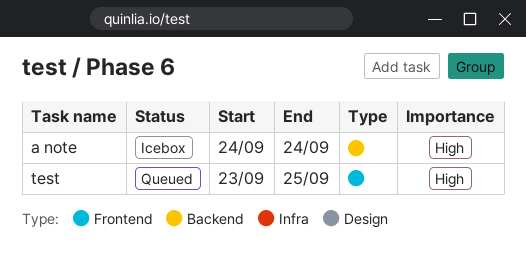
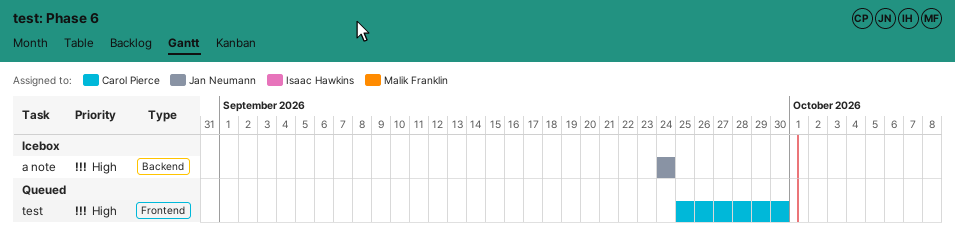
test, start: Sep 23 -> Sep 25
test, due: Sep 25 -> Sep 30

